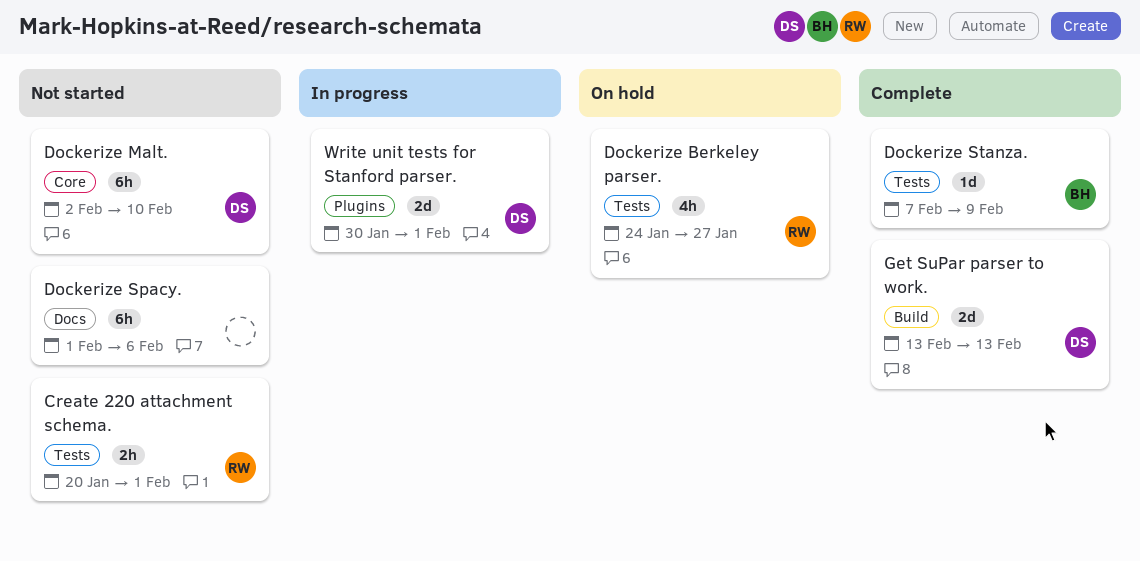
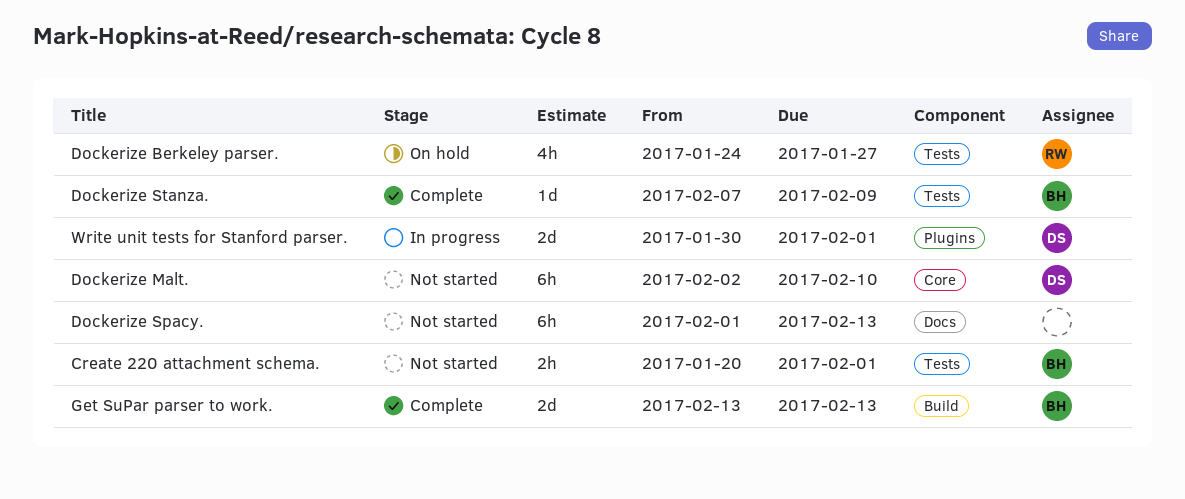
Create 220 attachment schema., owner: RW -> BH
Dockerize Spacy., due: Feb 6 -> Feb 13
Get SuPar parser to work., owner: DS -> BH

